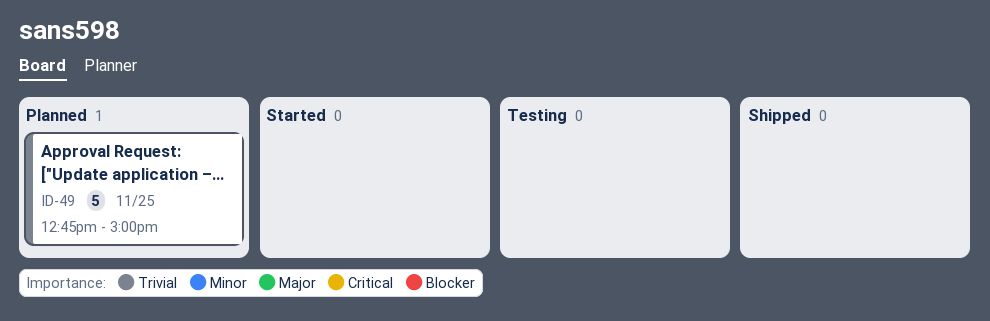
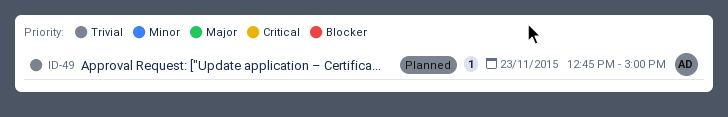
ID-49, estimate: 5 -> 1
ID-49, day: Nov 25 -> Nov 23

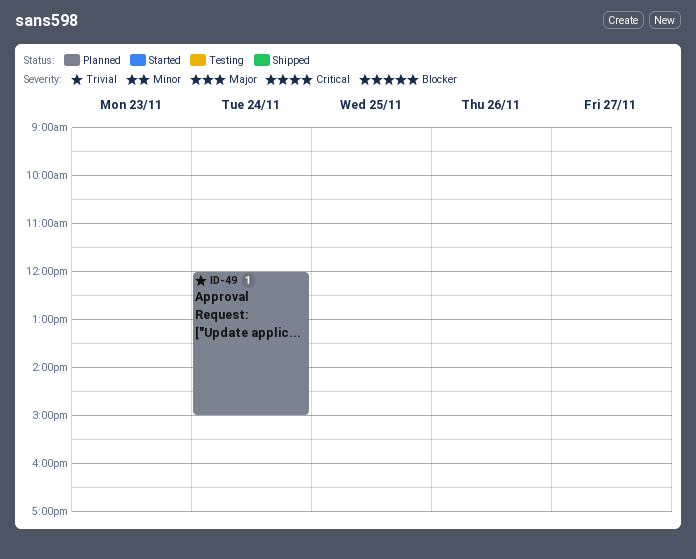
ID-49, day: Nov 23 -> Nov 24
ID-49, begins: 12:45 -> 12:00

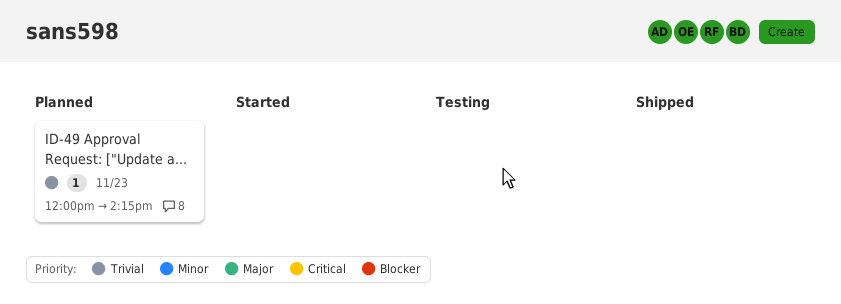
ID-49, day: Nov 24 -> Nov 23
ID-49, ends: 15:00 -> 14:15

